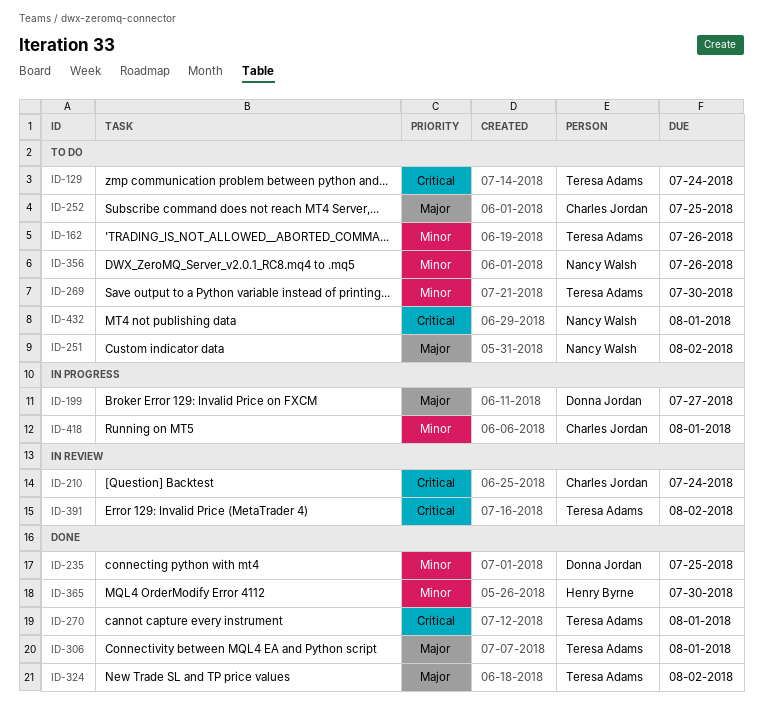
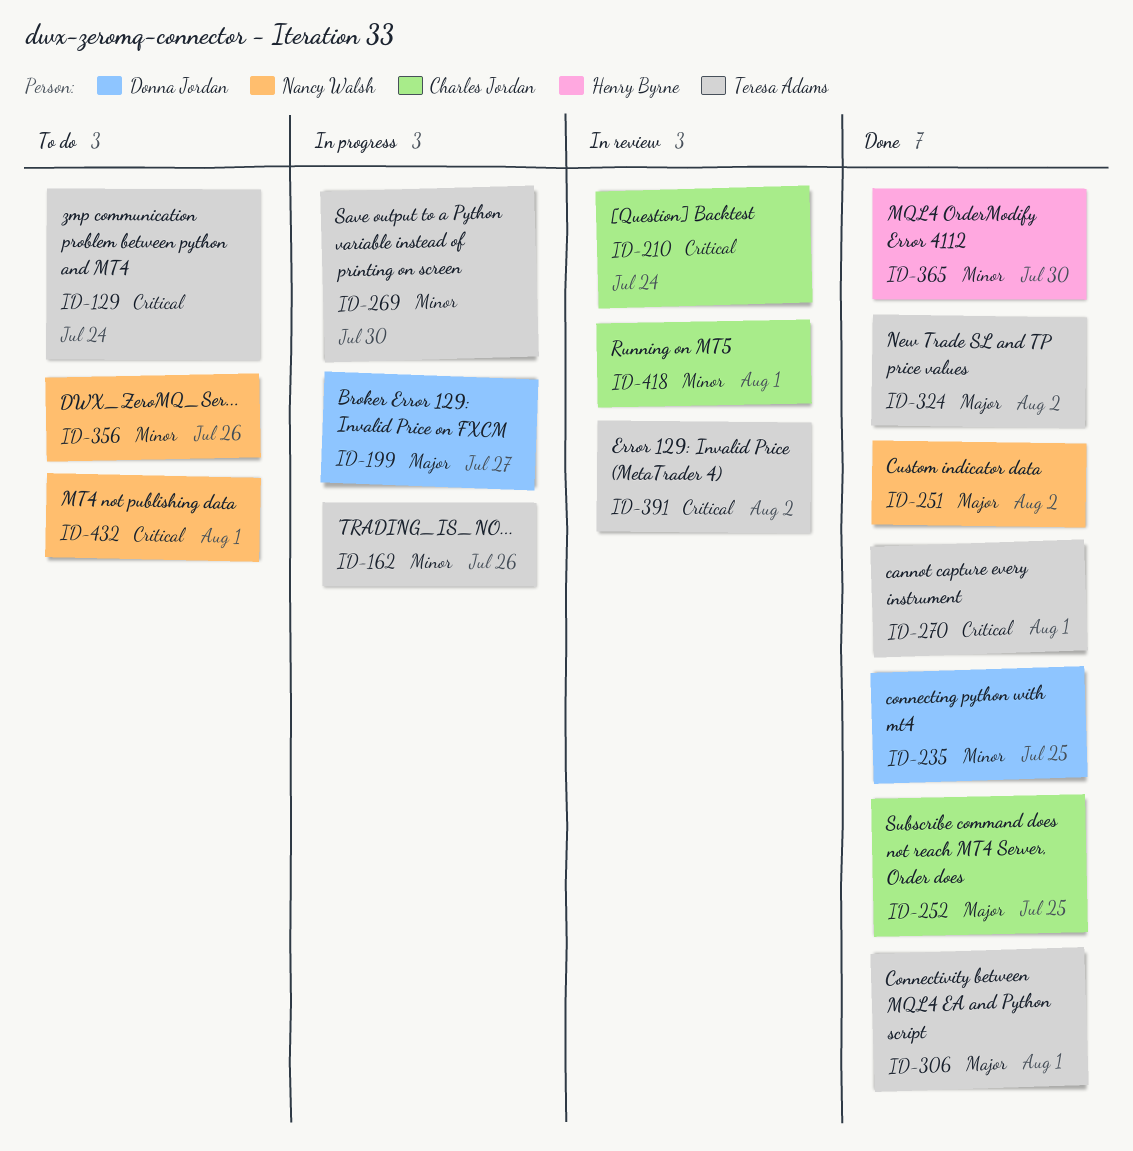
ID-162, status: To do -> In progress
ID-251, status: To do -> Done
ID-252, status: To do -> Done
ID-269, status: To do -> In progress
ID-418, status: In progress -> In review

